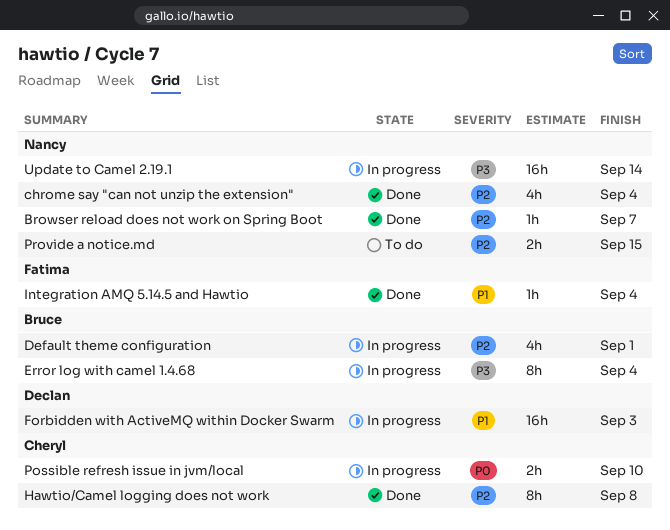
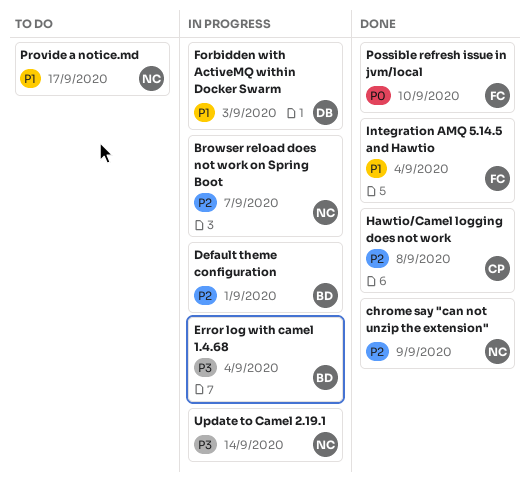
Browser reload does not work on Spring Boot, status: Done -> In progress
chrome say "can not unzip the extension", due: Sep 4 -> Sep 9
Possible refresh issue in jvm/local, status: In progress -> Done
Possible refresh issue in jvm/local, owner: Cheryl -> Fatima
Provide a notice.md, priority: P2 -> P1
Provide a notice.md, due: Sep 15 -> Sep 17

